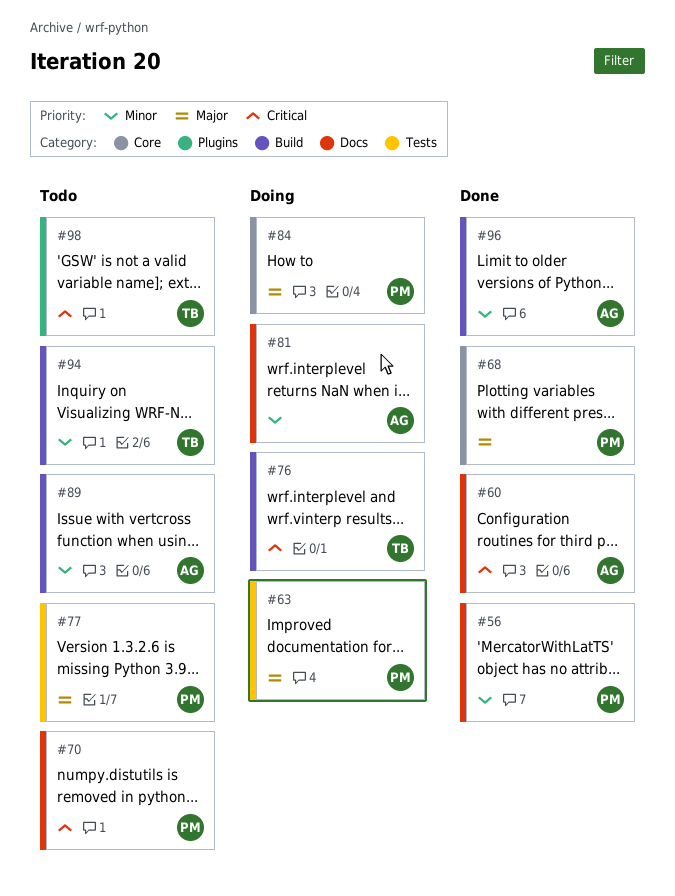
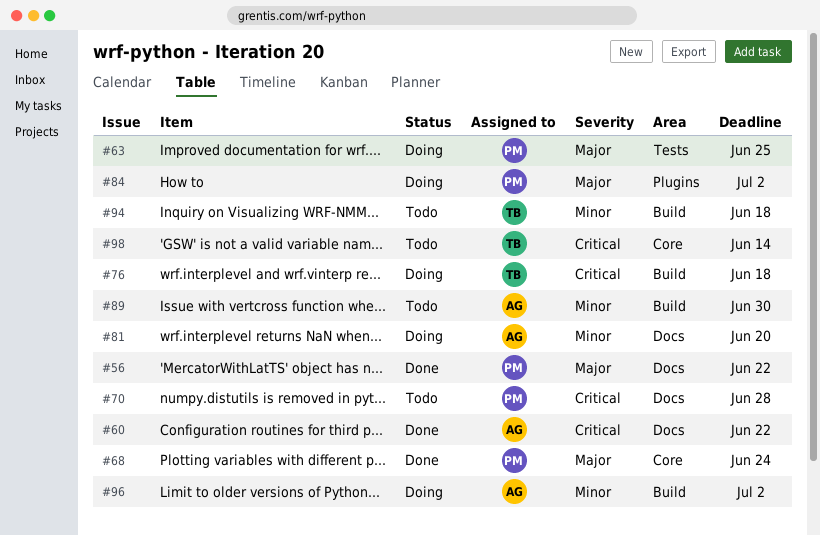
#56, priority: Minor -> Major
#77: present -> none
#84, label: Core -> Plugins
#96, status: Done -> Doing
#98, label: Plugins -> Core

